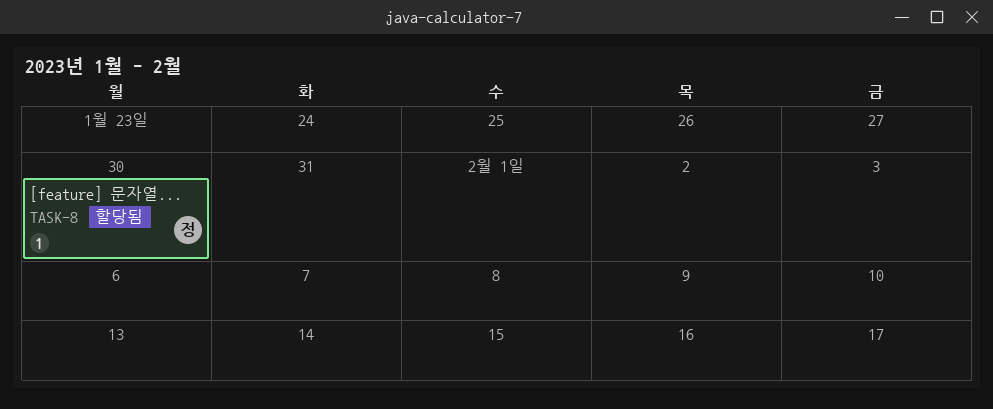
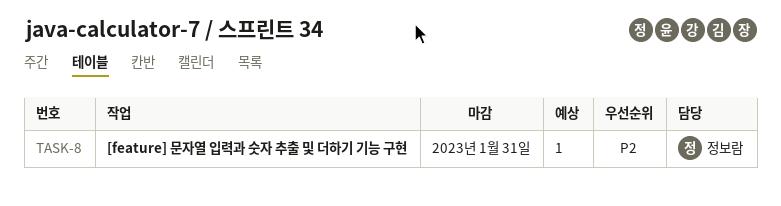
TASK-8, due: Jan 30 -> Jan 31

